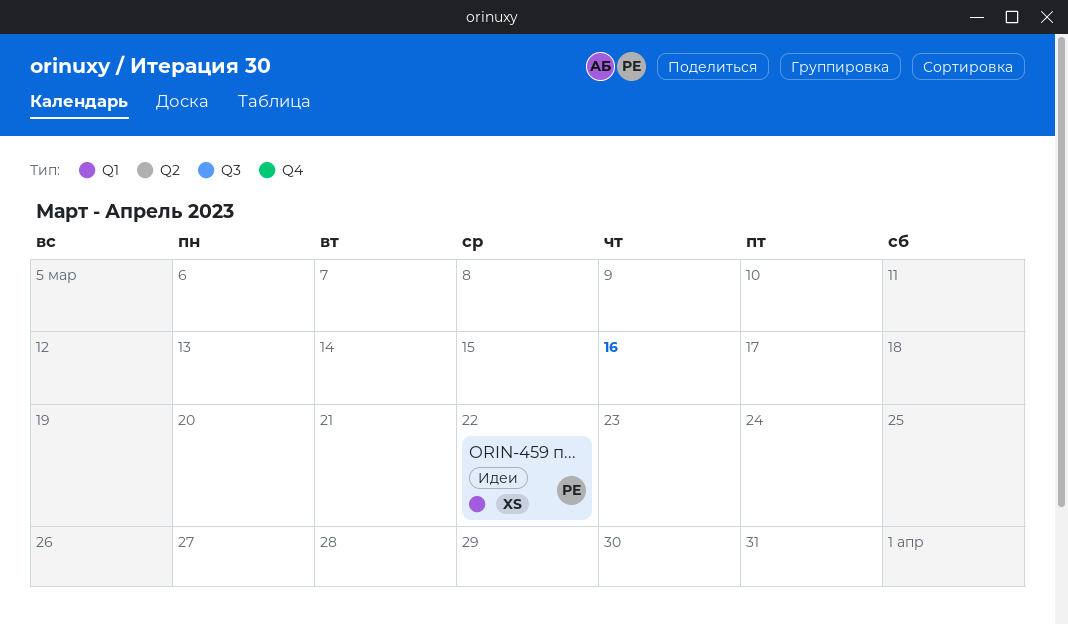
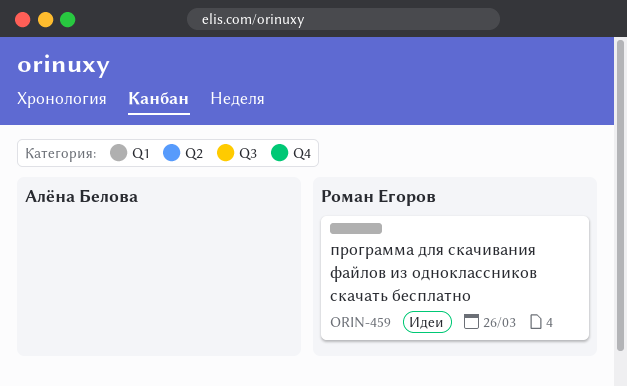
ORIN-459, due: Mar 22 -> Mar 26

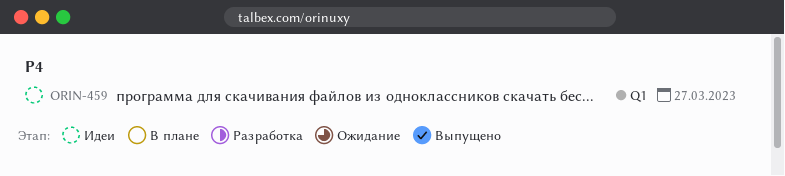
ORIN-459, due: Mar 26 -> Mar 27

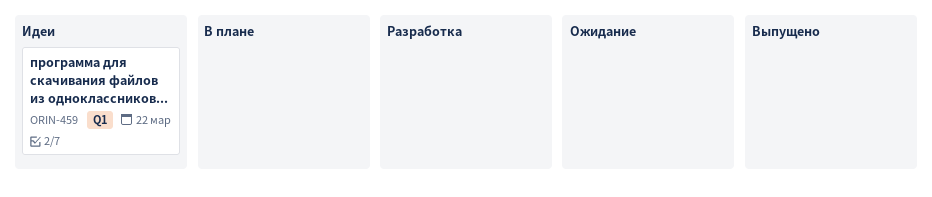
ORIN-459, due: Mar 27 -> Mar 22

